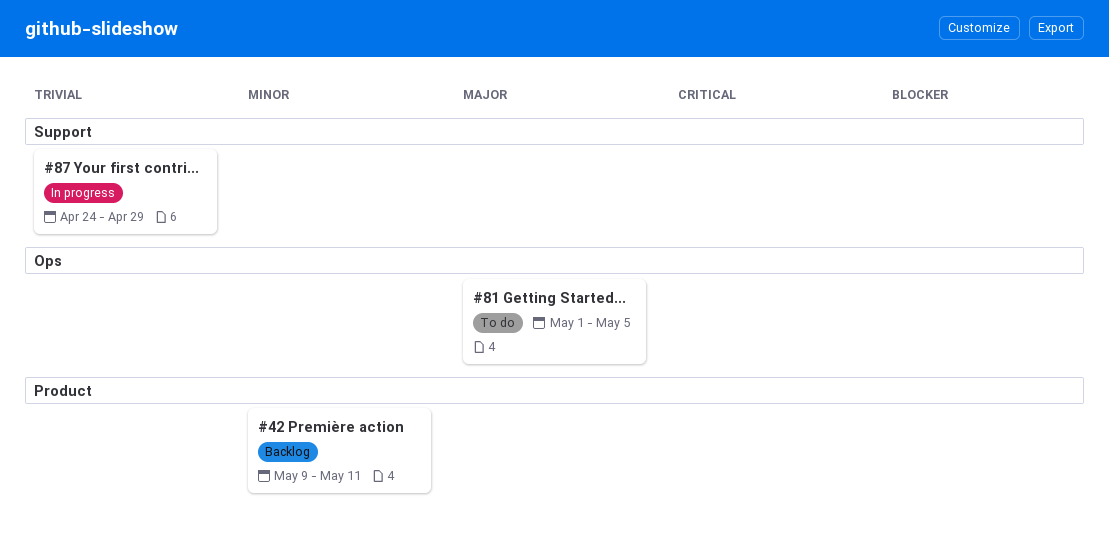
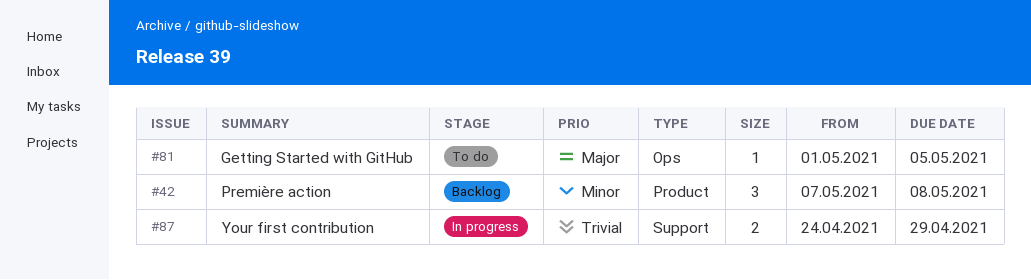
#42, start: May 9 -> May 7
#42, due: May 11 -> May 8

